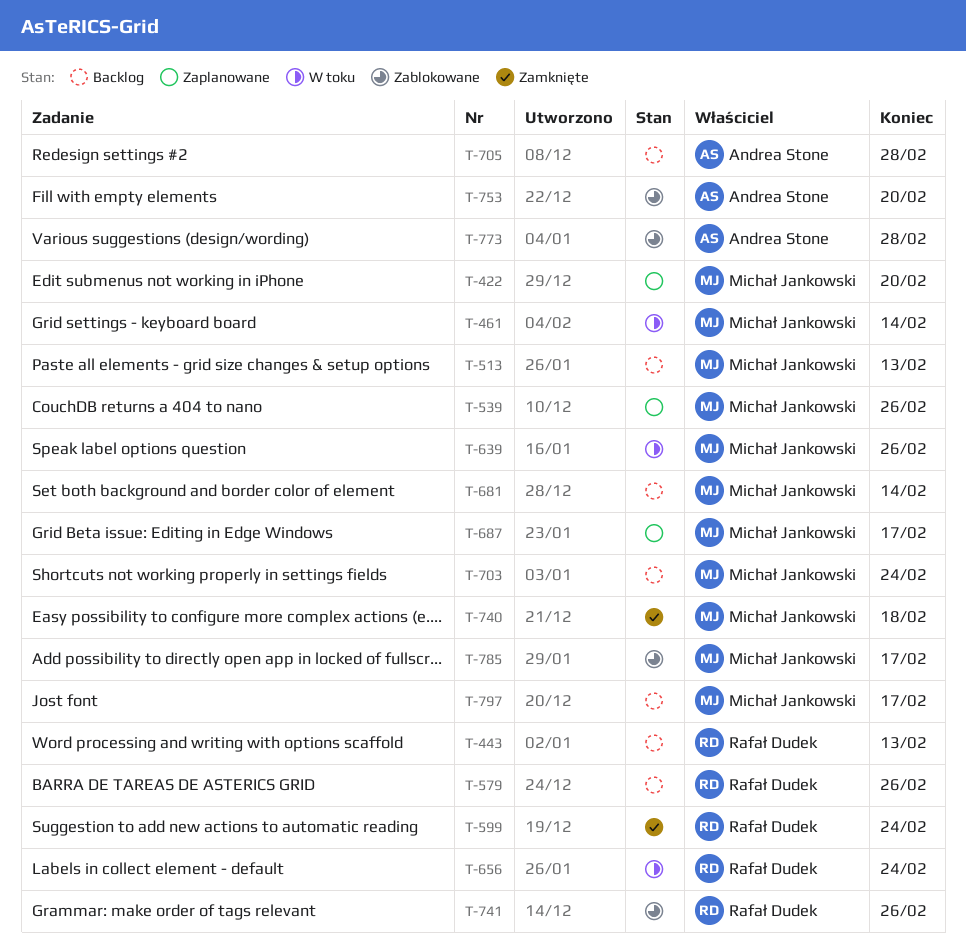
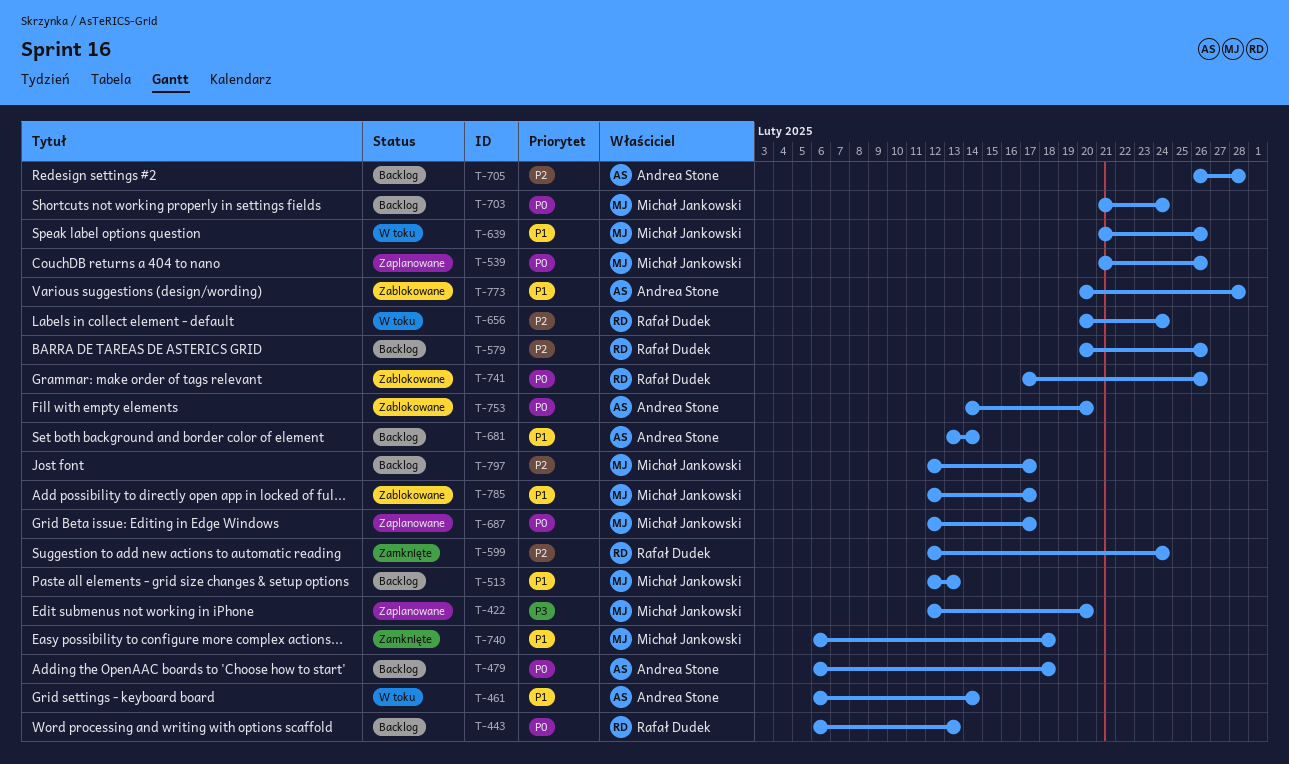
T-461, owner: Michał Jankowski -> Andrea Stone
T-479: none -> present
T-681, owner: Michał Jankowski -> Andrea Stone

